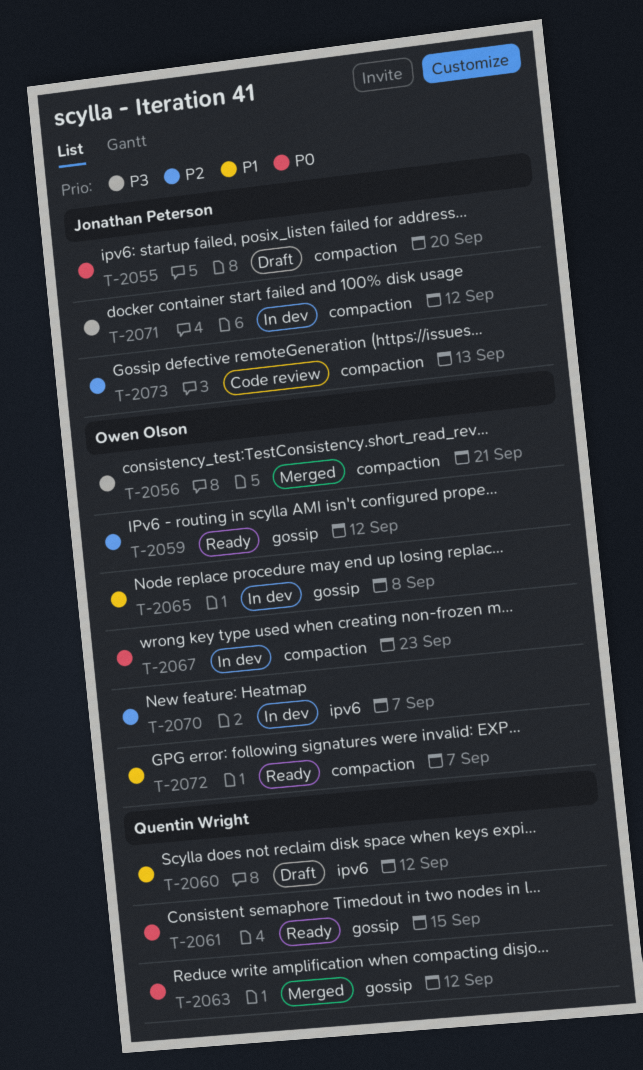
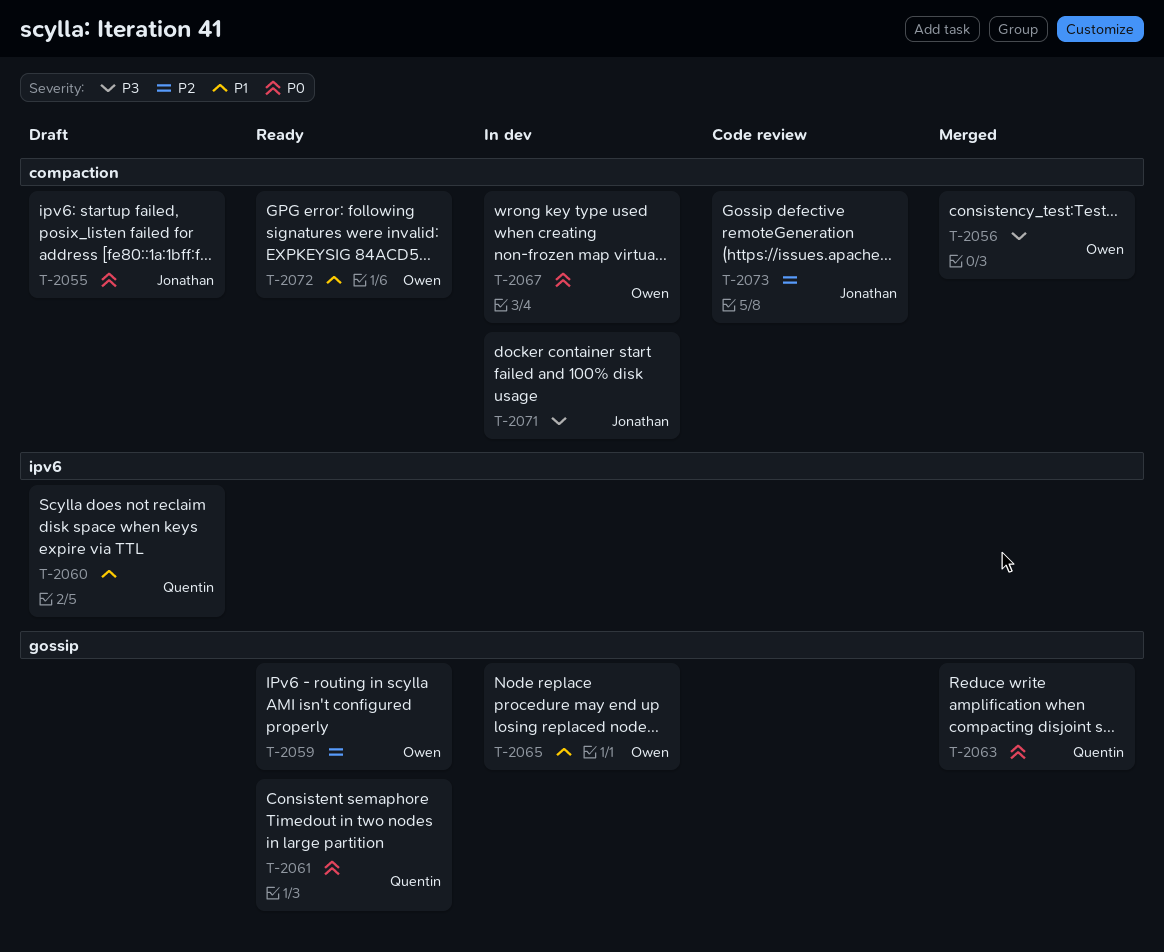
T-2070: present -> none

